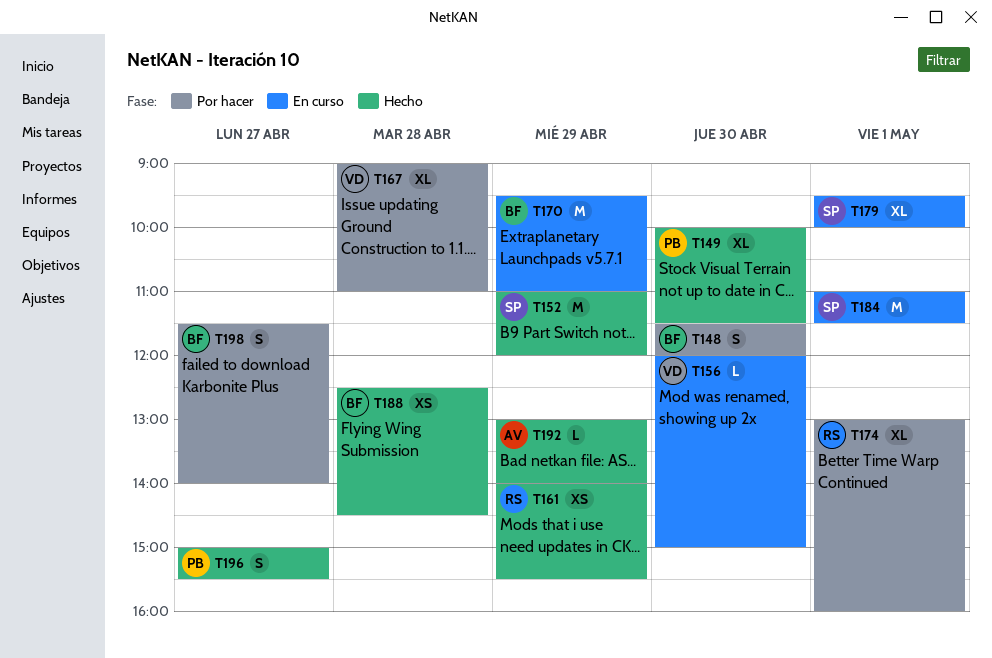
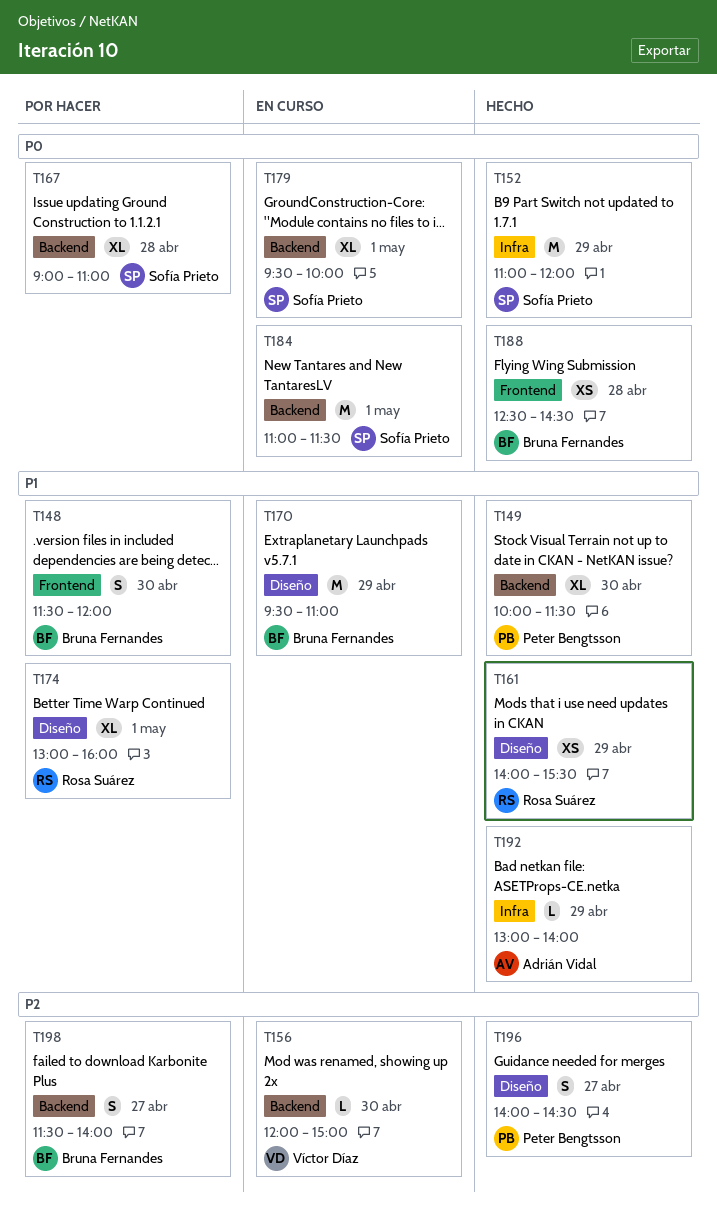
T167, owner: Víctor Díaz -> Sofía Prieto
T196, begins: 15:00 -> 14:00
T196, ends: 15:30 -> 14:30

